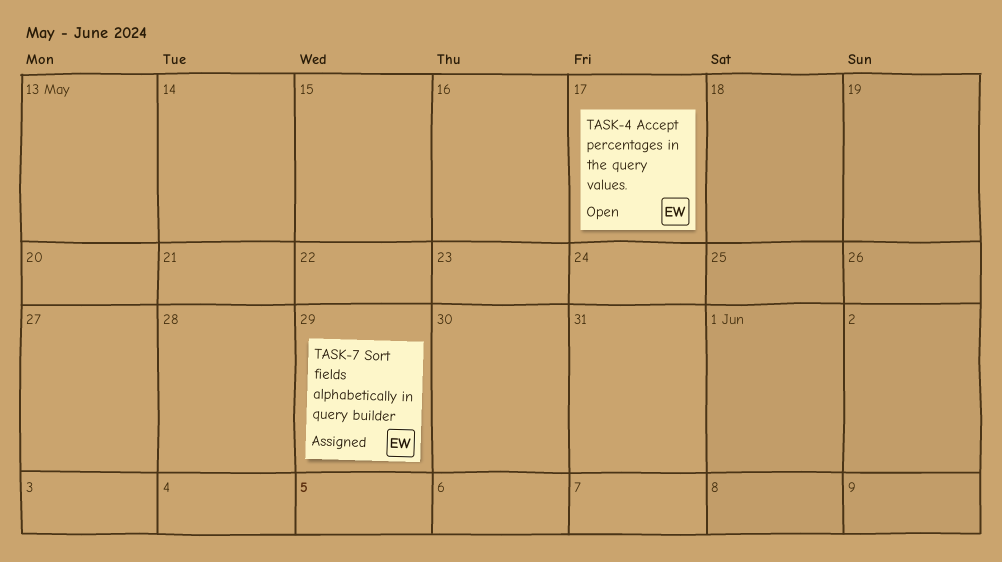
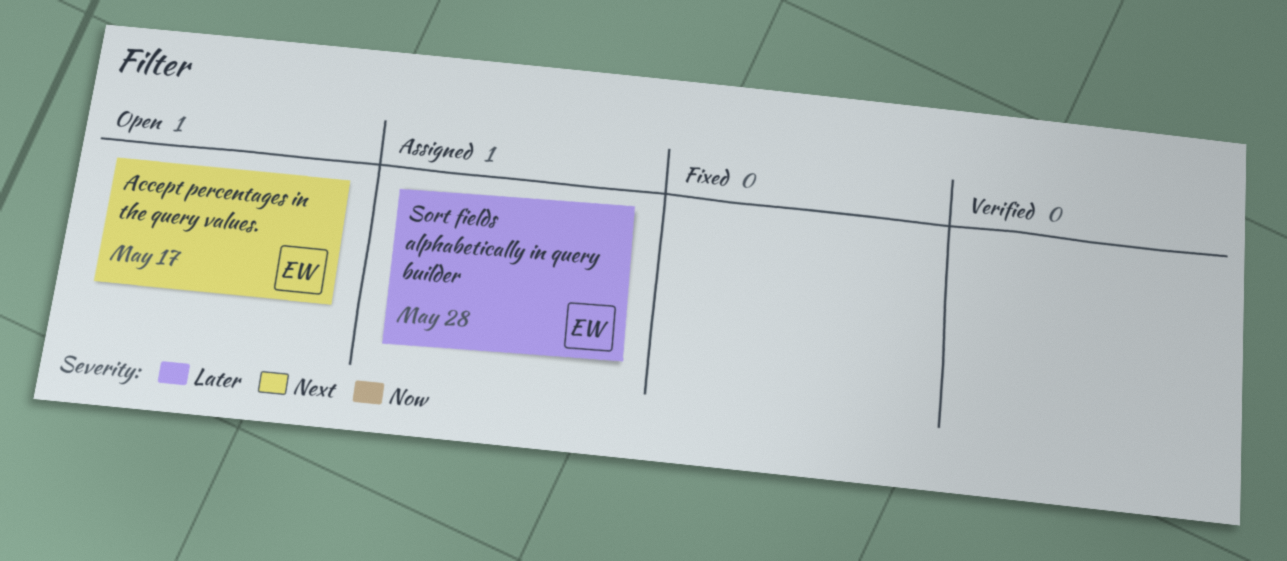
Sort fields alphabetically in query builder, due: May 29 -> May 28

